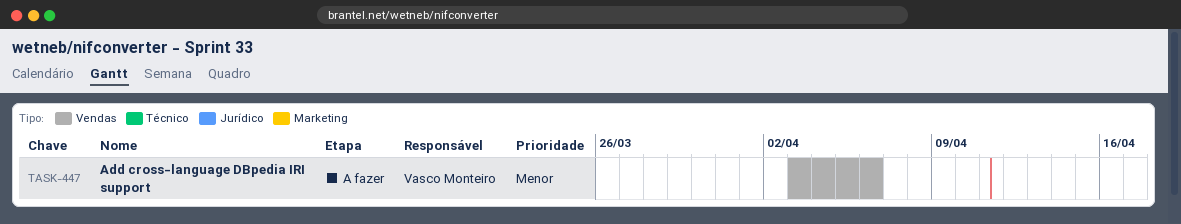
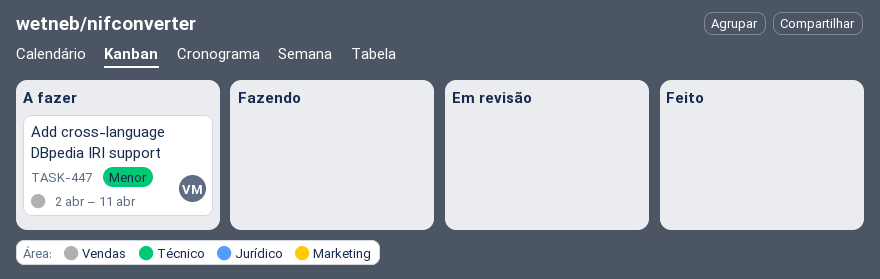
TASK-447, start: Apr 3 -> Apr 2
TASK-447, due: Apr 6 -> Apr 11

